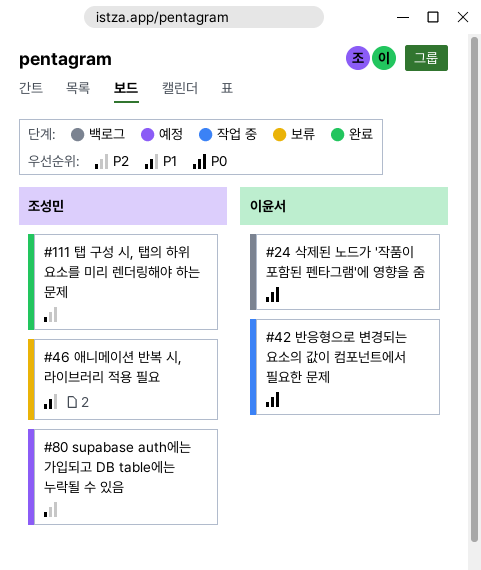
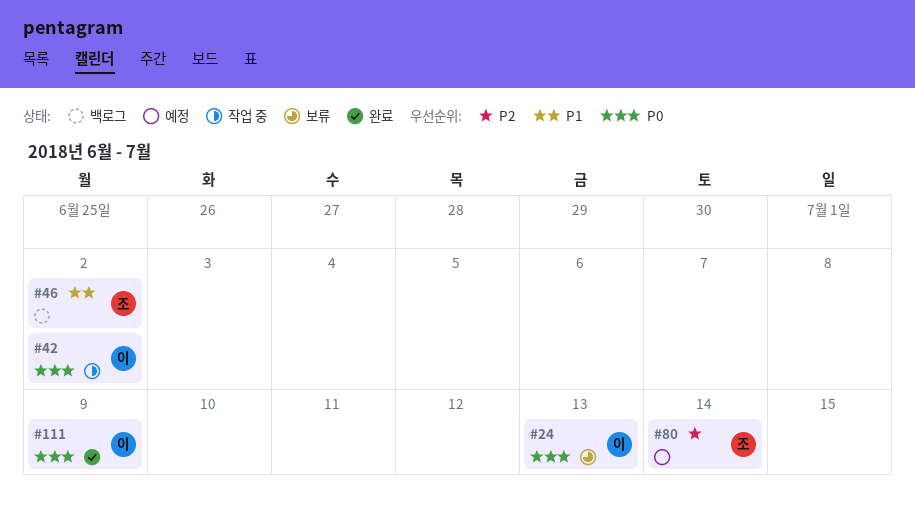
#24, status: 백로그 -> 보류
#46, status: 보류 -> 백로그
#111, owner: 조성민 -> 이윤서
#111, priority: P2 -> P0

